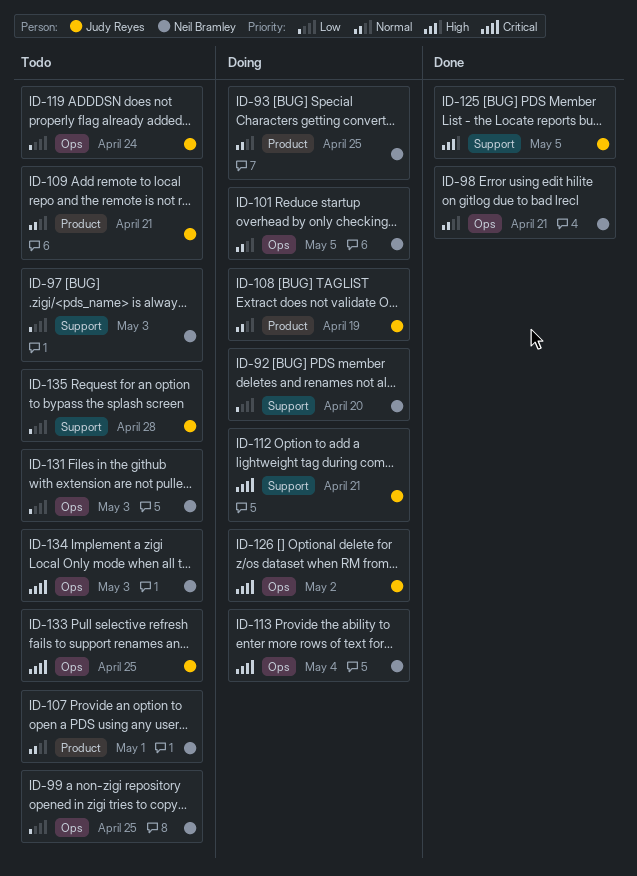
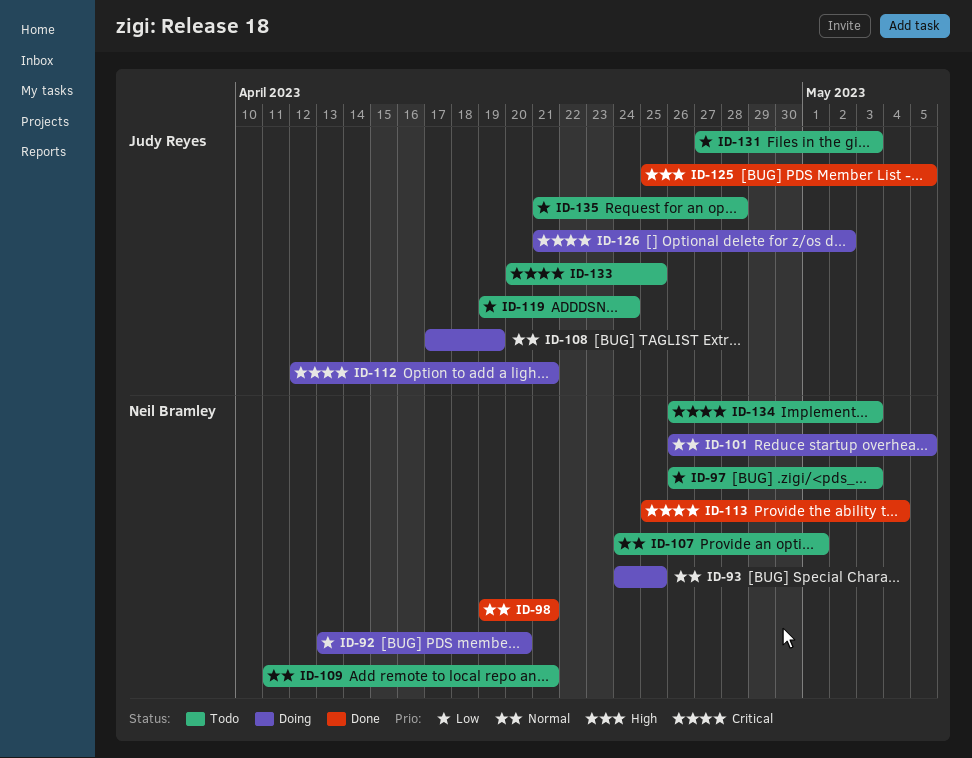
ID-99: present -> none
ID-109, owner: Judy Reyes -> Neil Bramley
ID-113, status: Doing -> Done
ID-131, owner: Neil Bramley -> Judy Reyes

